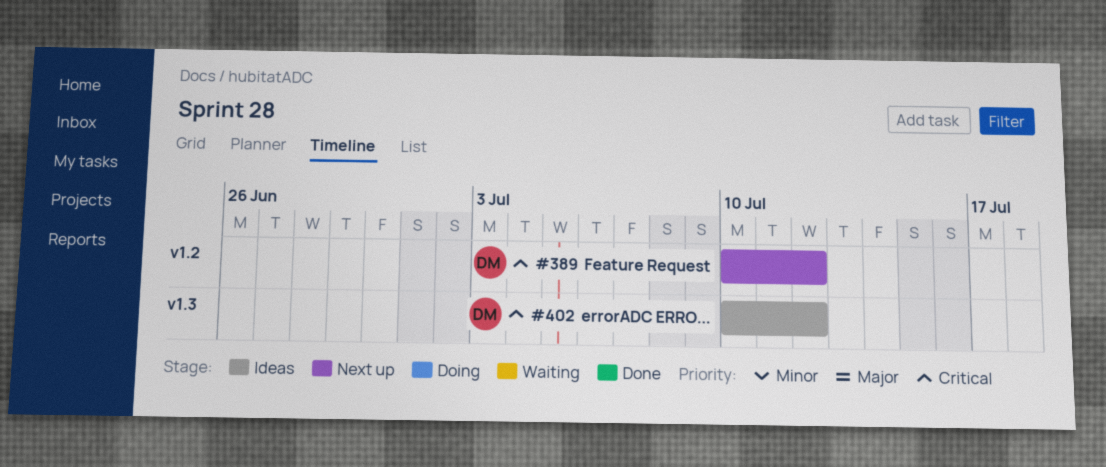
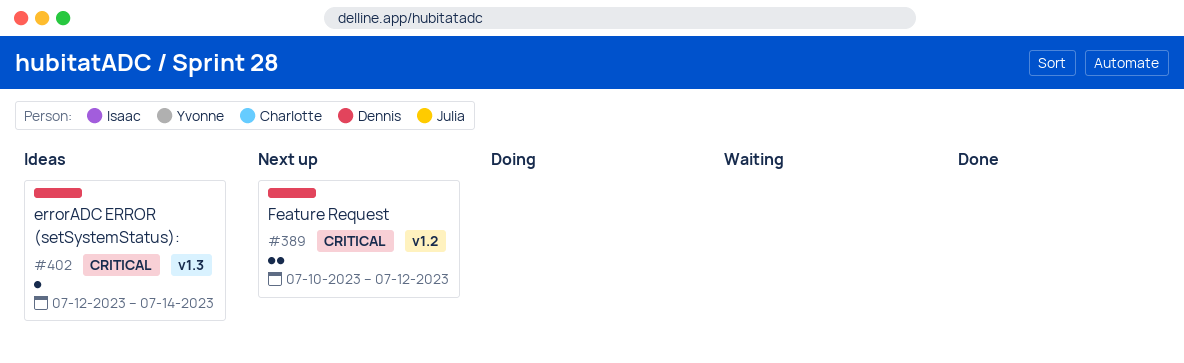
#402, start: Jul 10 -> Jul 12
#402, due: Jul 12 -> Jul 14

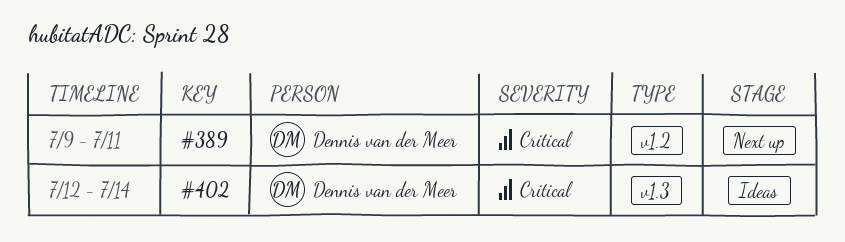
#389, start: Jul 10 -> Jul 9
#389, due: Jul 12 -> Jul 11

